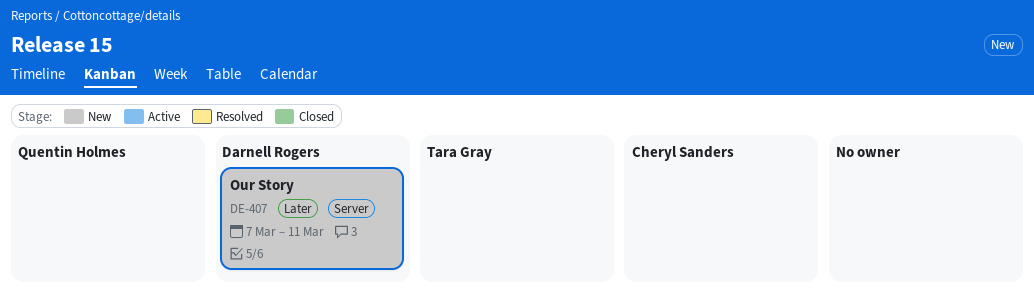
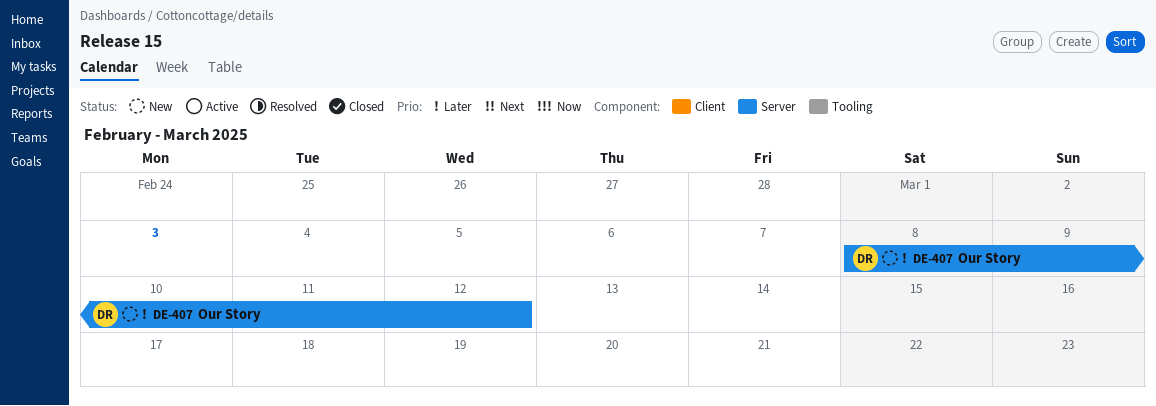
DE-407, start: Mar 7 -> Mar 8
DE-407, due: Mar 11 -> Mar 12

